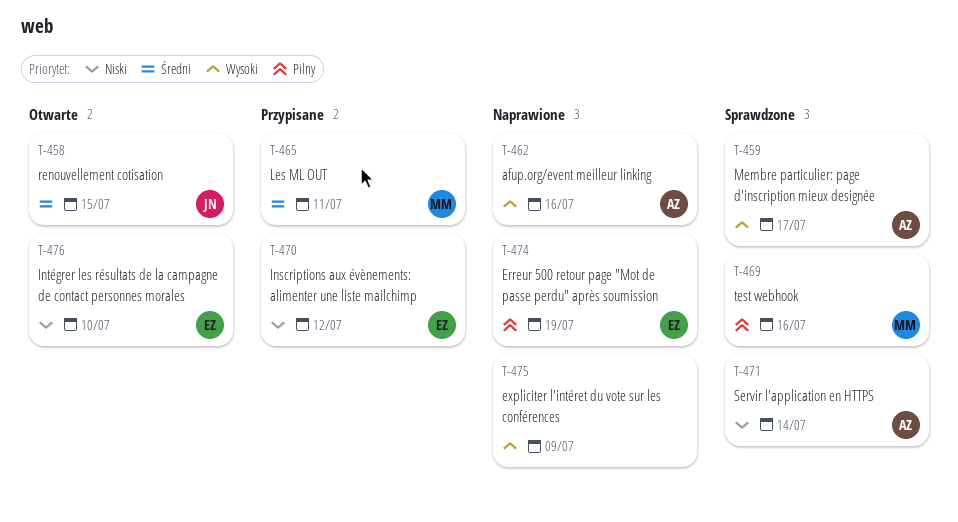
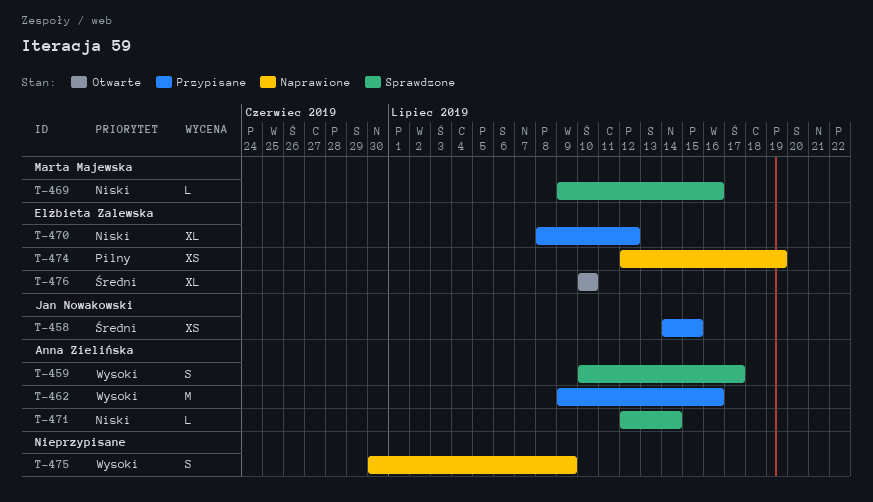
T-458, status: Otwarte -> Przypisane
T-462, status: Naprawione -> Przypisane
T-465: present -> none
T-469, priority: Pilny -> Niski
T-476, priority: Niski -> Średni

